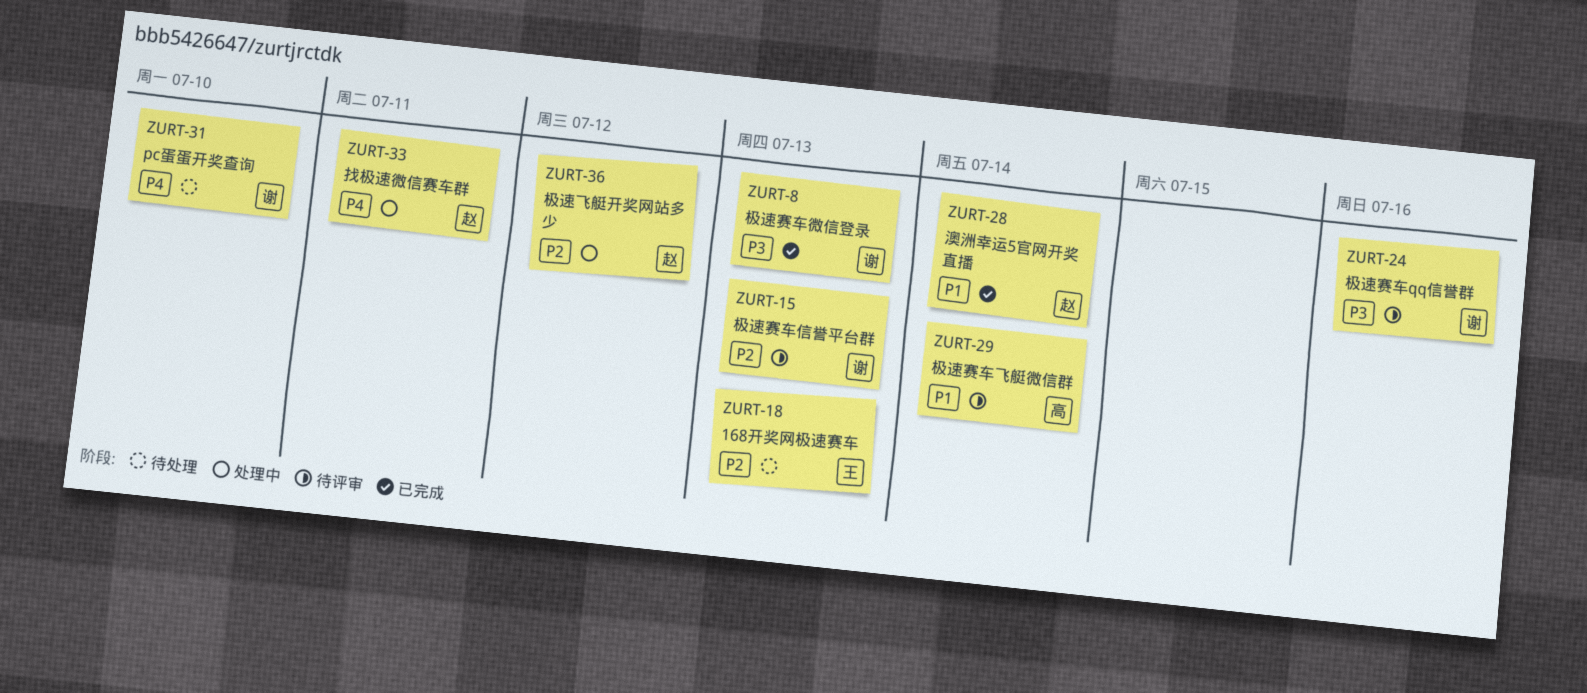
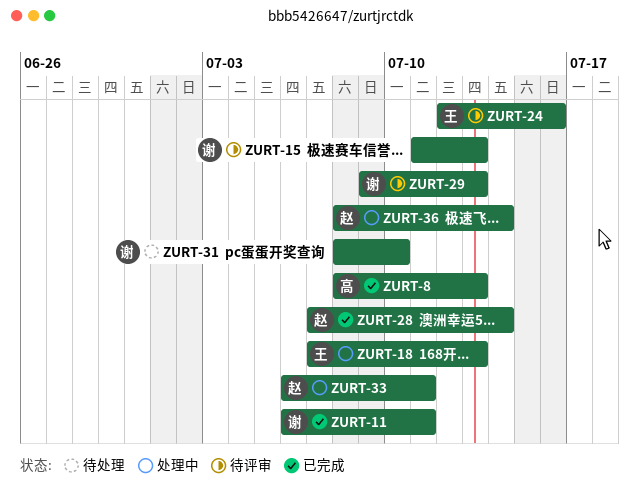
ZURT-8, owner: 谢 -> 高
ZURT-11: none -> present
ZURT-18, status: 待处理 -> 处理中
ZURT-24, owner: 谢 -> 王
ZURT-29, owner: 高 -> 谢
ZURT-29, due: Jul 14 -> Jul 13
ZURT-36, due: Jul 12 -> Jul 14

